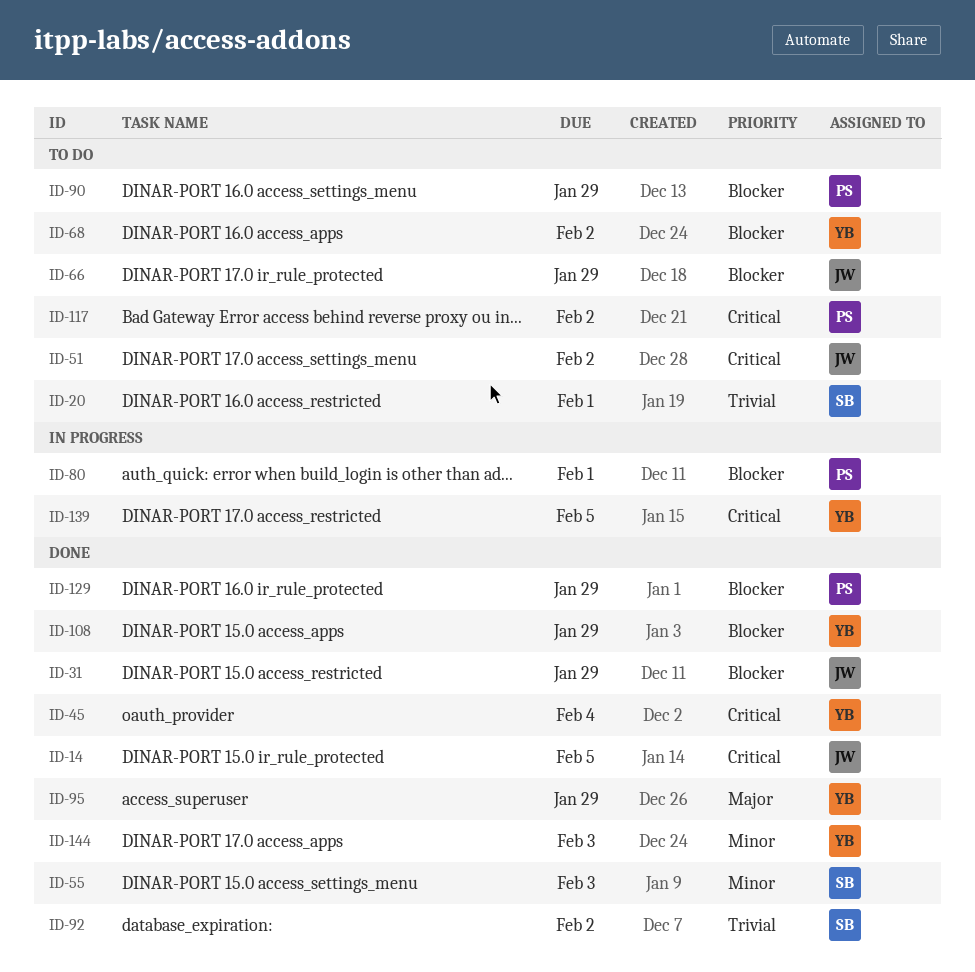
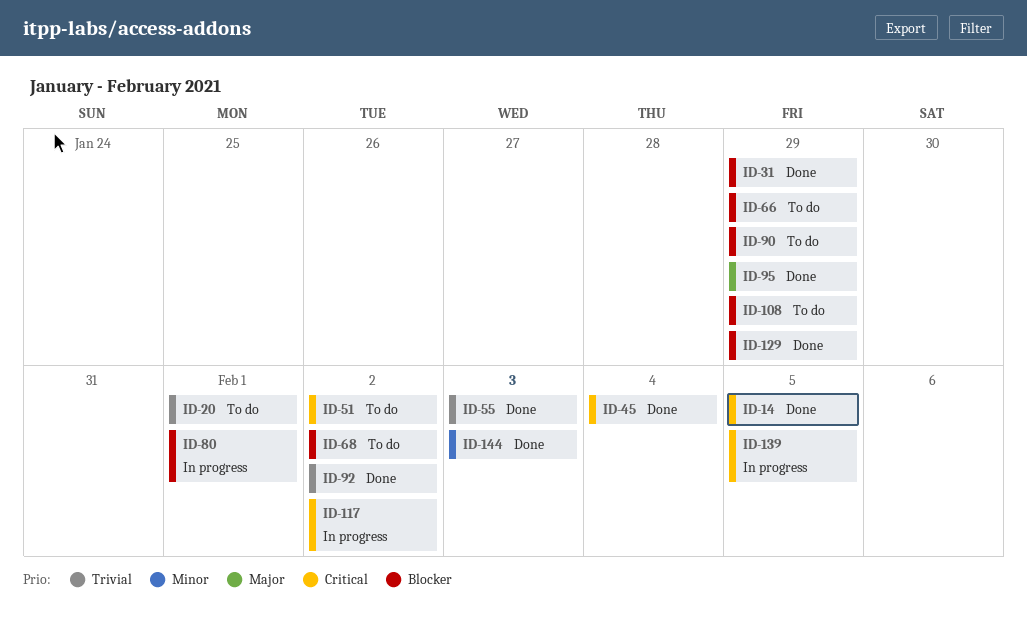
ID-55, priority: Minor -> Trivial
ID-108, status: Done -> To do
ID-117, status: To do -> In progress

